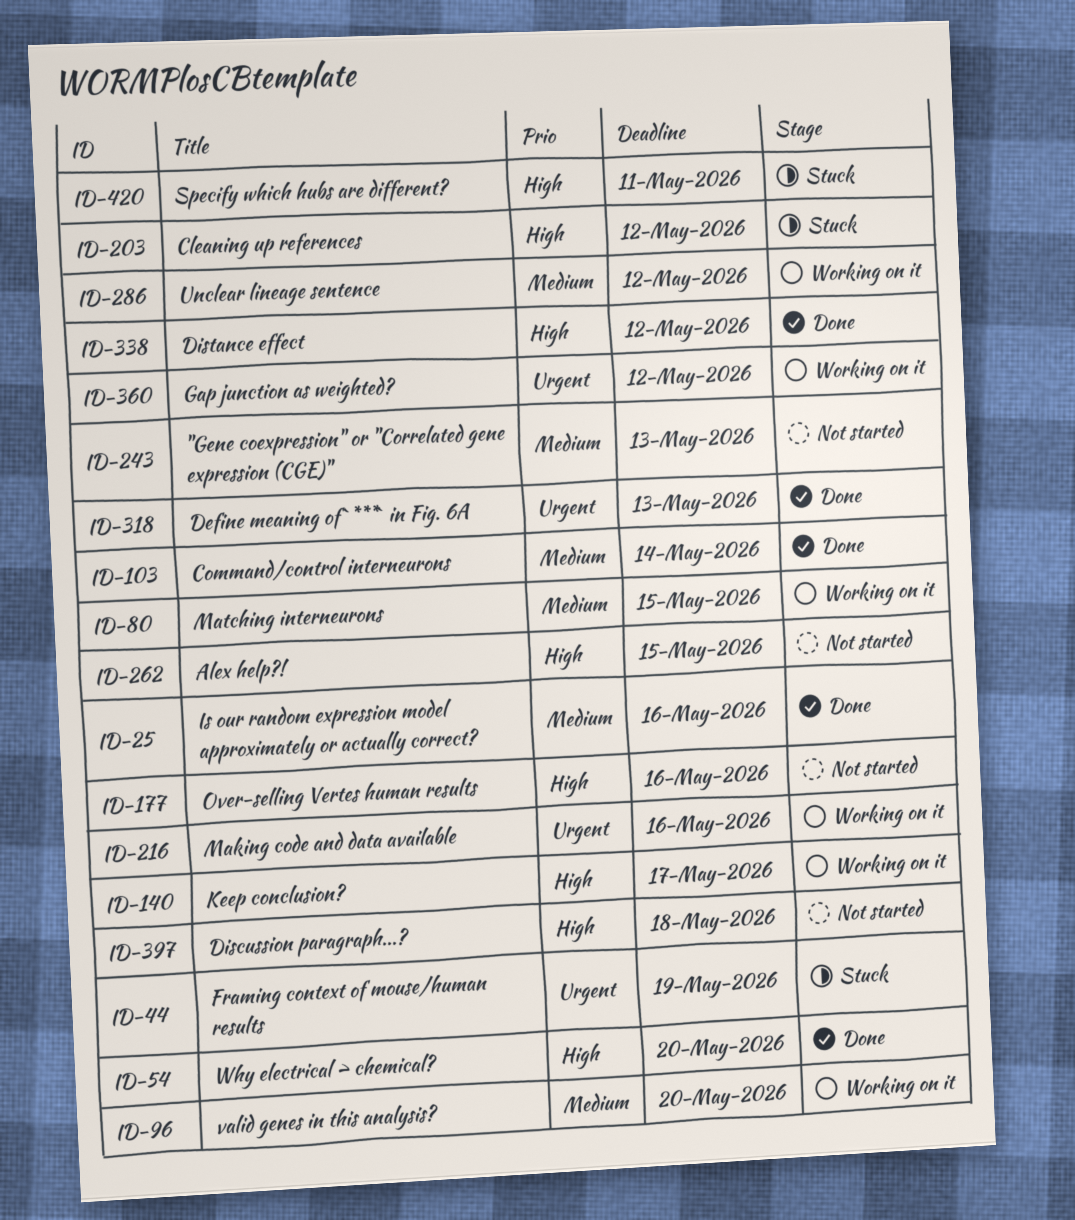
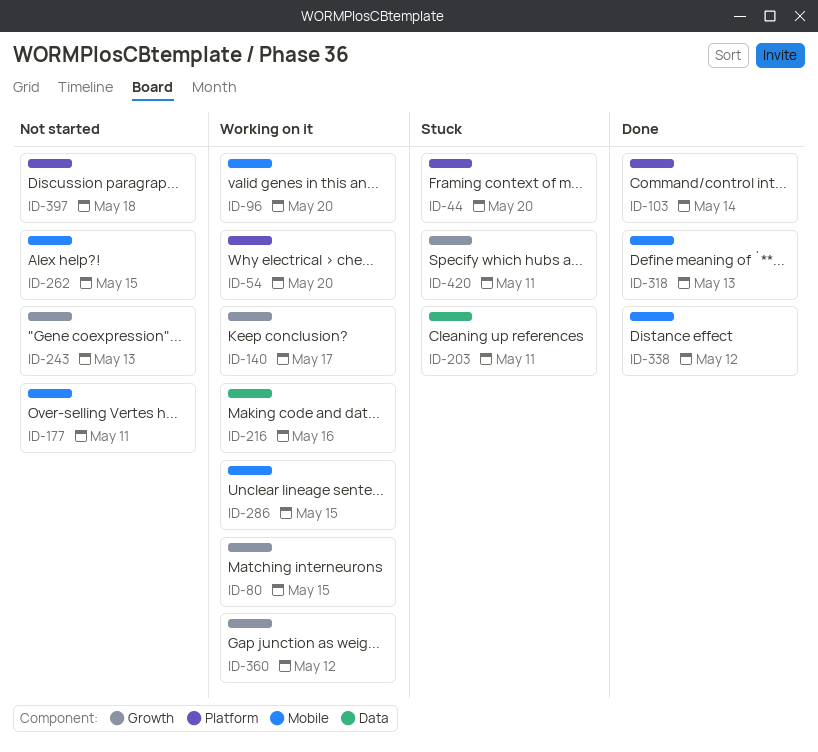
ID-25: present -> none
ID-44, due: May 19 -> May 20
ID-54, status: Done -> Working on it
ID-177, due: May 16 -> May 11
ID-203, due: May 12 -> May 11
ID-286, due: May 12 -> May 15

